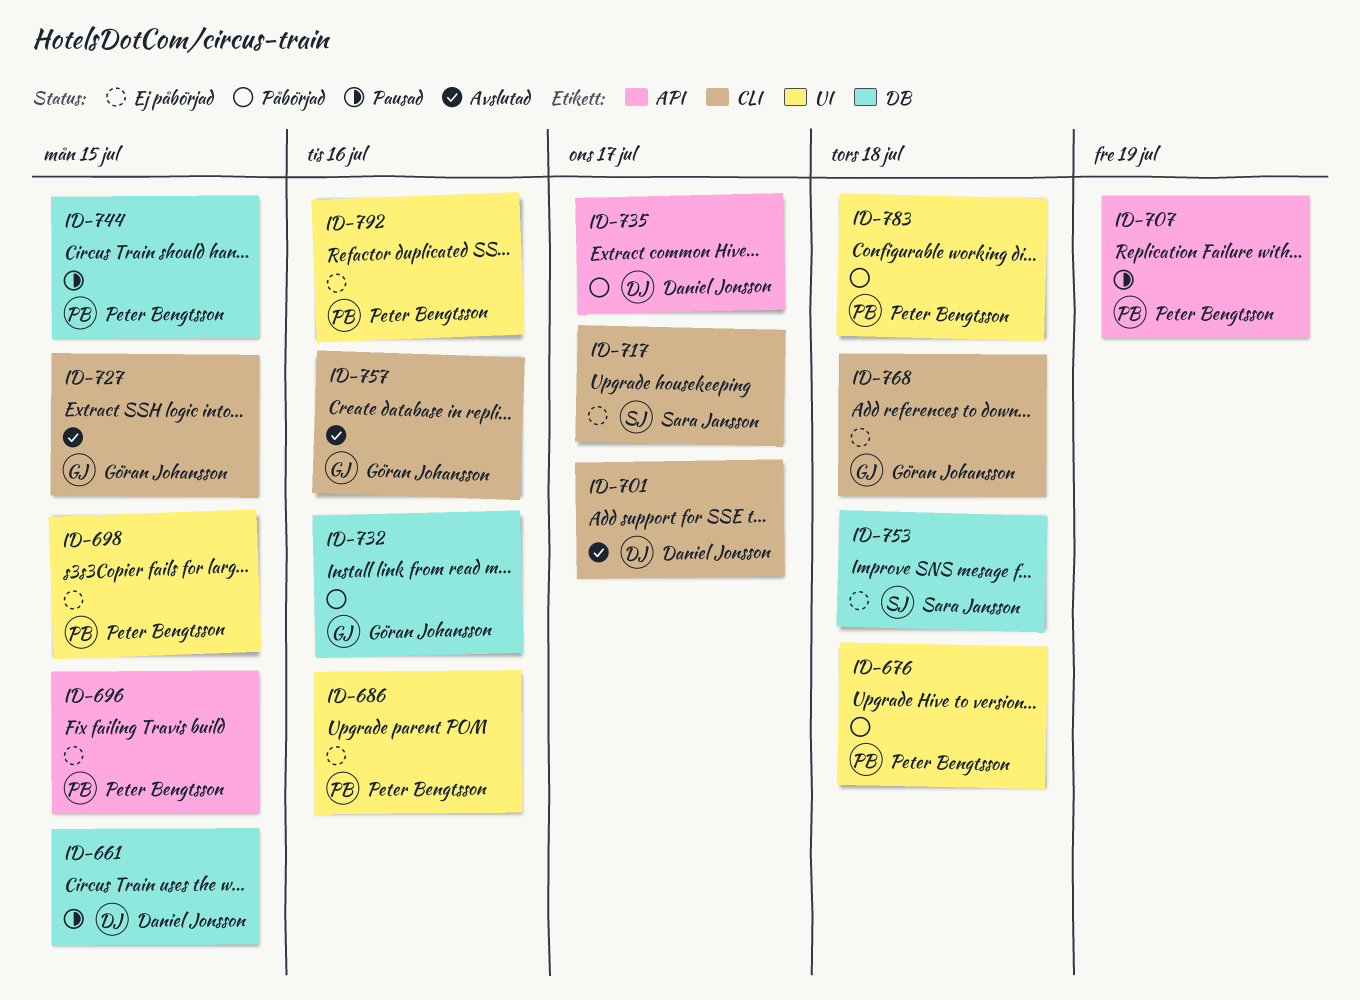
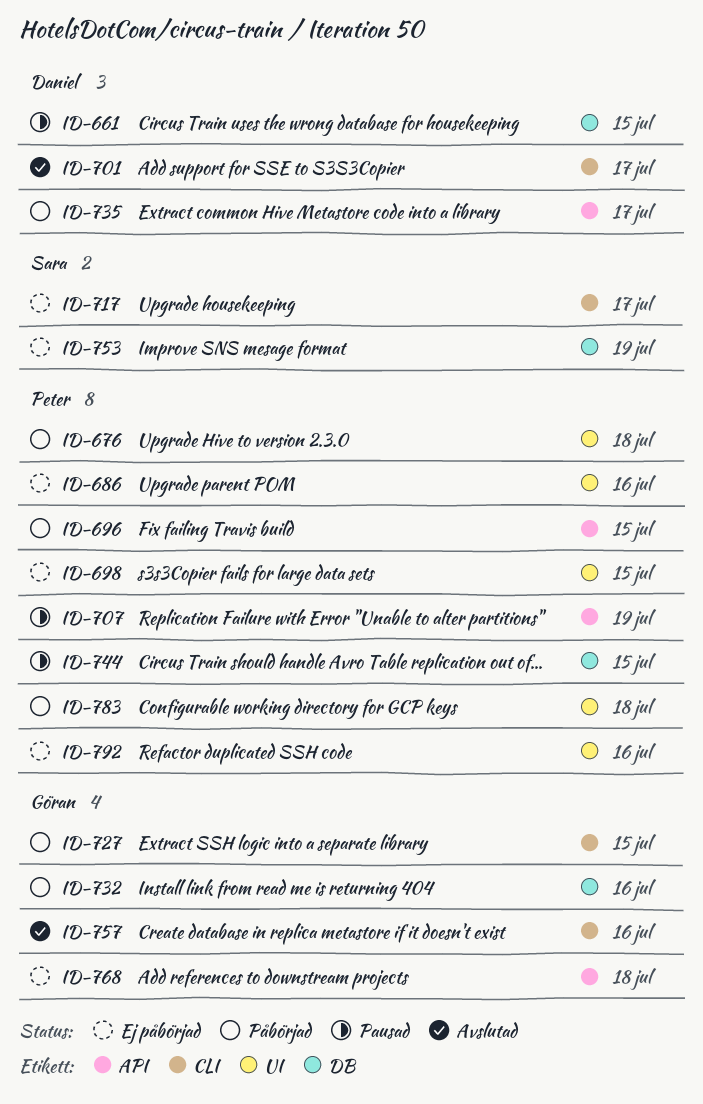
ID-696, status: Ej påbörjad -> Påbörjad
ID-727, status: Avslutad -> Påbörjad
ID-753, due: Jul 18 -> Jul 19
ID-768, label: CLI -> API

